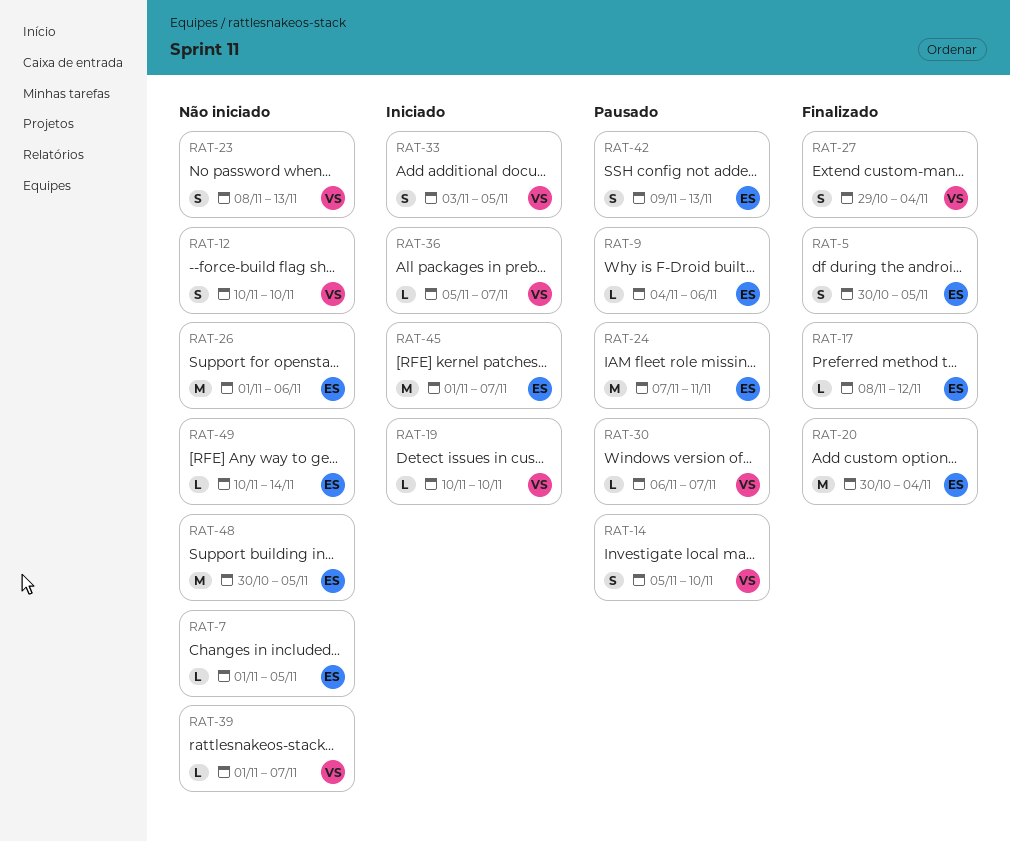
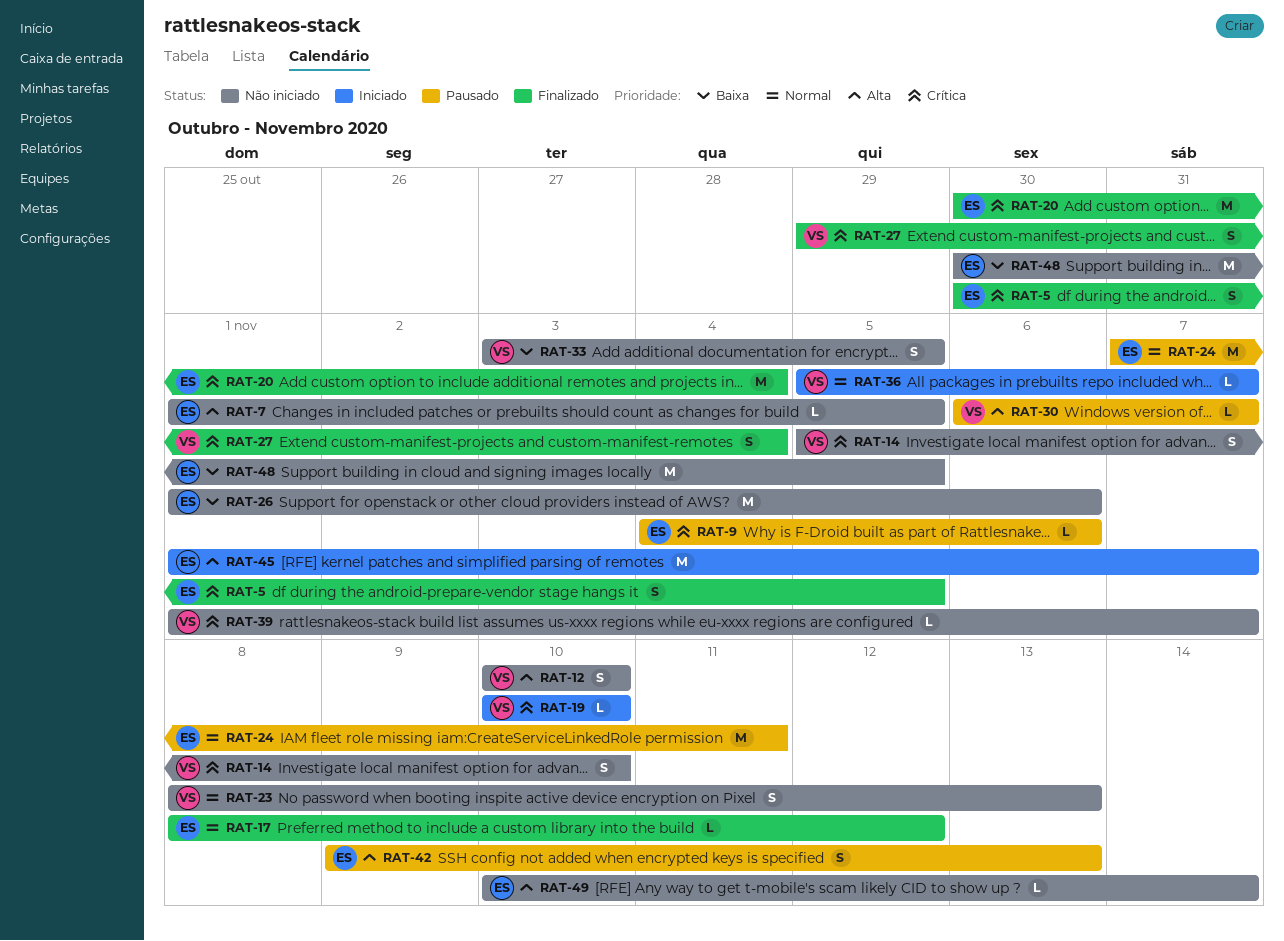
RAT-14, status: Pausado -> Não iniciado
RAT-33, status: Iniciado -> Não iniciado

